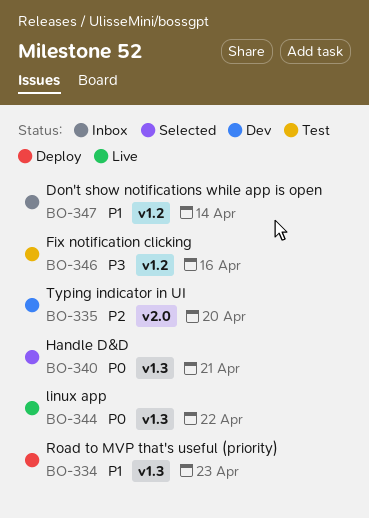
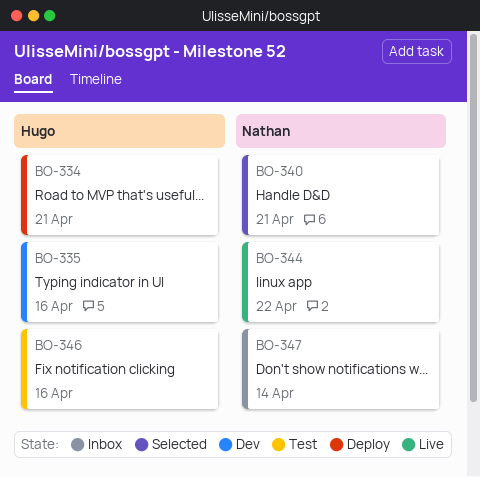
BO-334, due: Apr 23 -> Apr 21
BO-335, due: Apr 20 -> Apr 16

